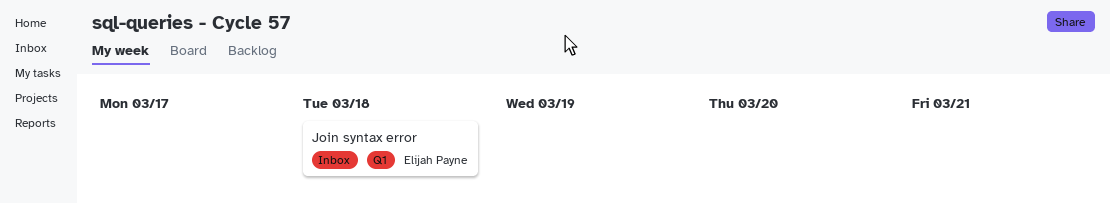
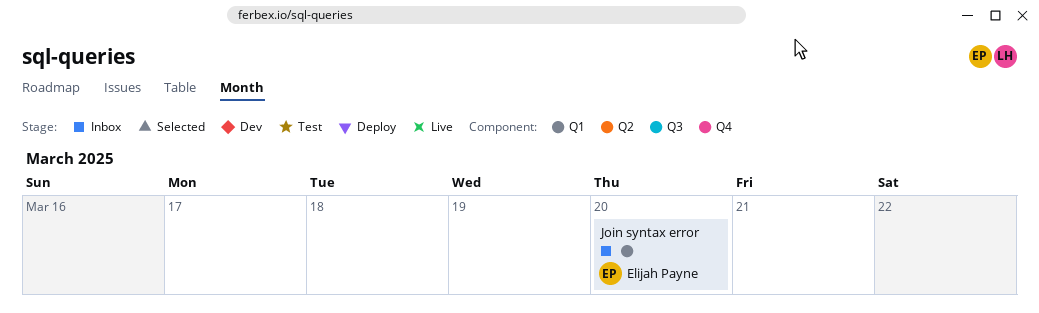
Join syntax error, due: Mar 18 -> Mar 20

